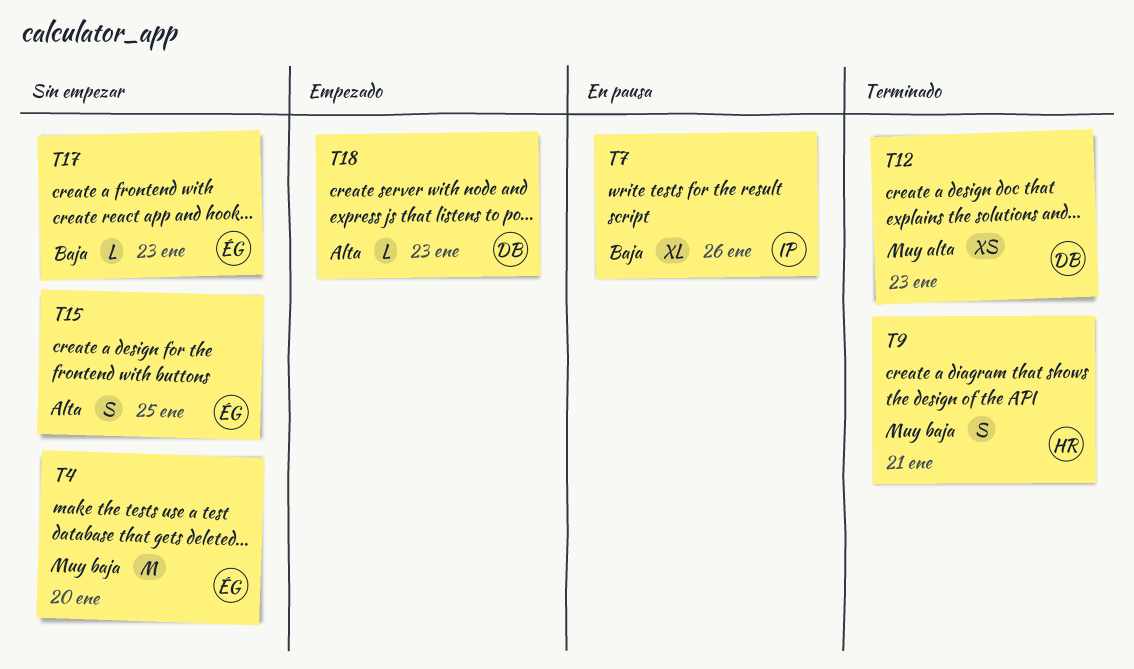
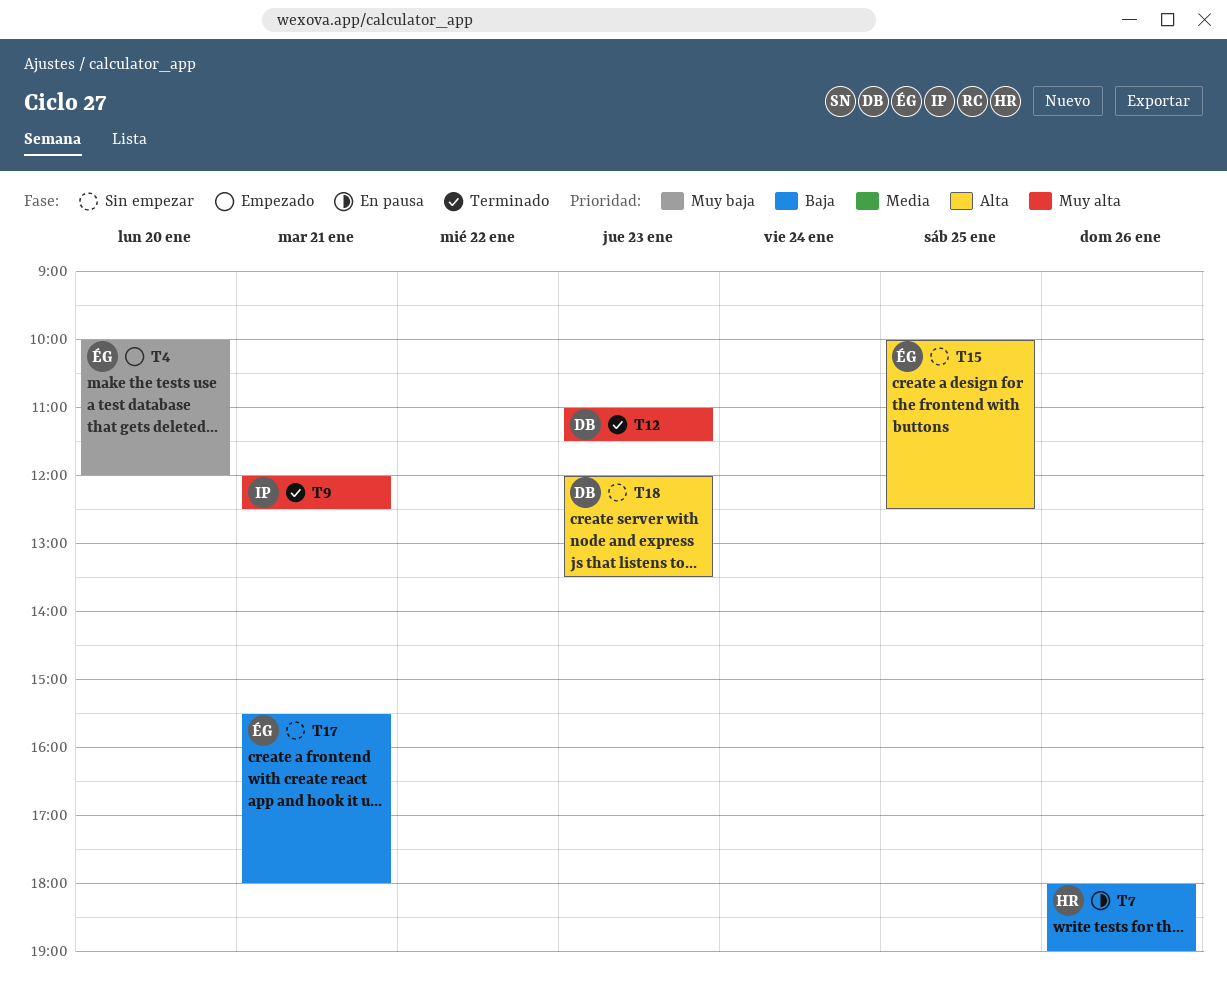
T4, status: Sin empezar -> Empezado
T7, owner: IP -> HR
T9, owner: HR -> IP
T9, priority: Muy baja -> Muy alta
T17, day: Jan 23 -> Jan 21
T18, status: Empezado -> Sin empezar

